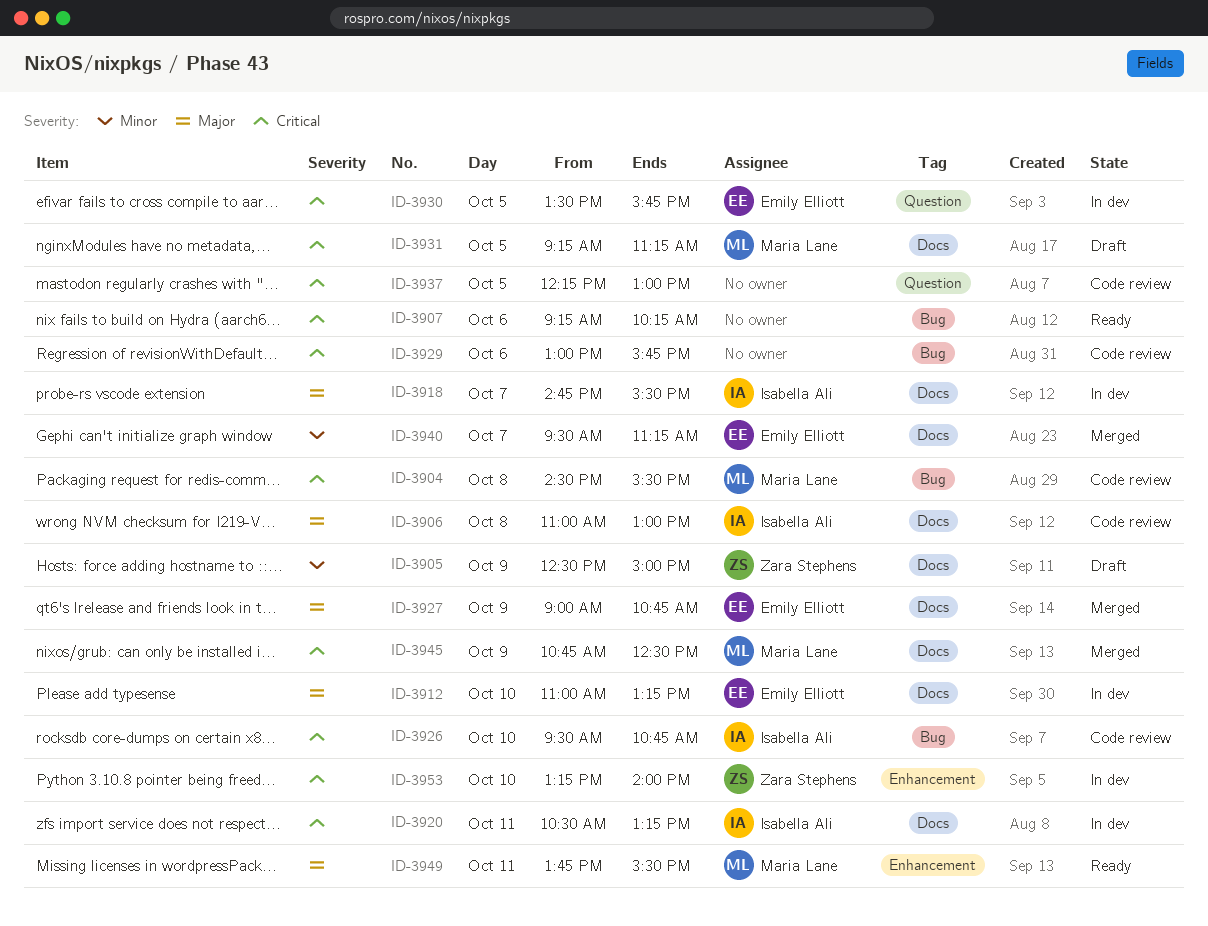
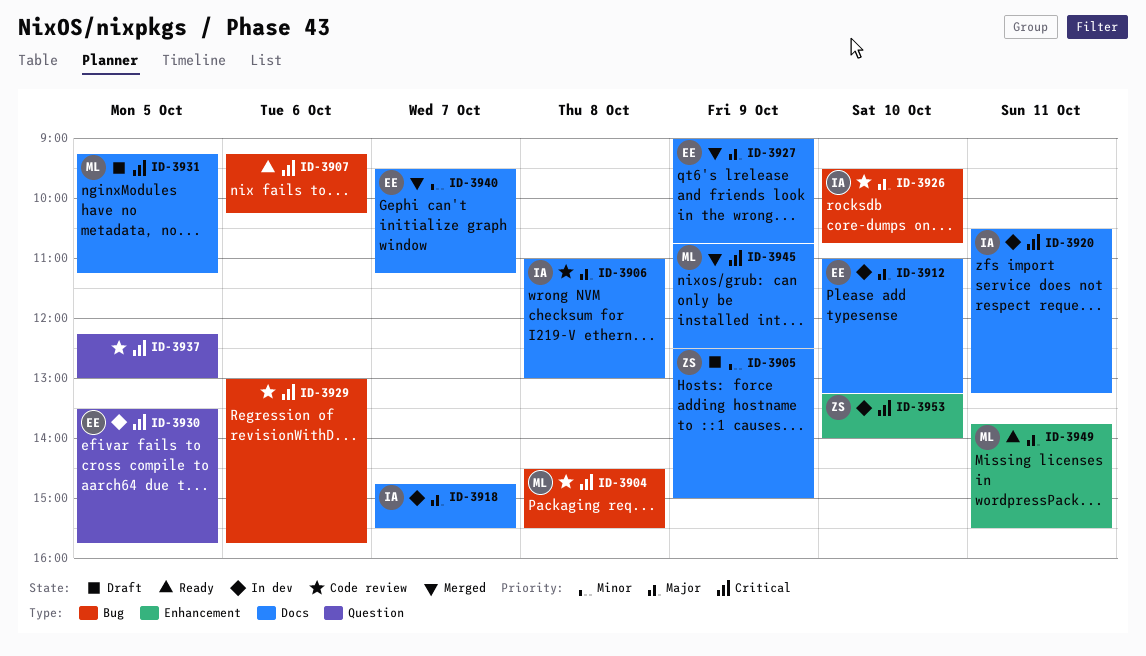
ID-3926, priority: Critical -> Major

